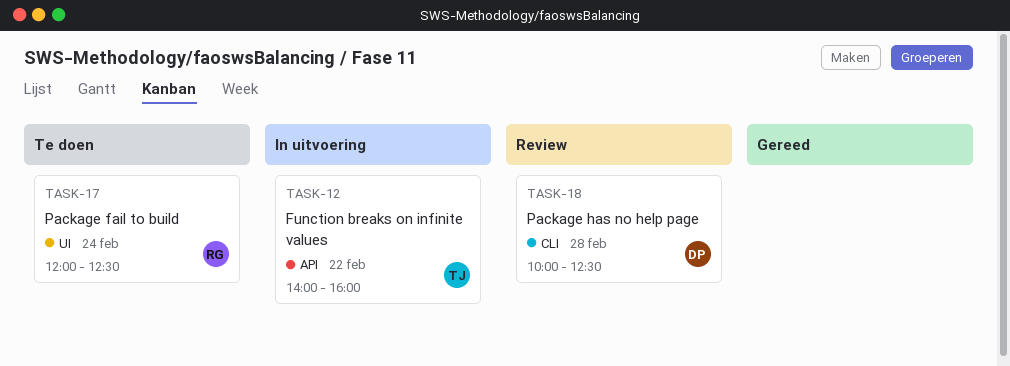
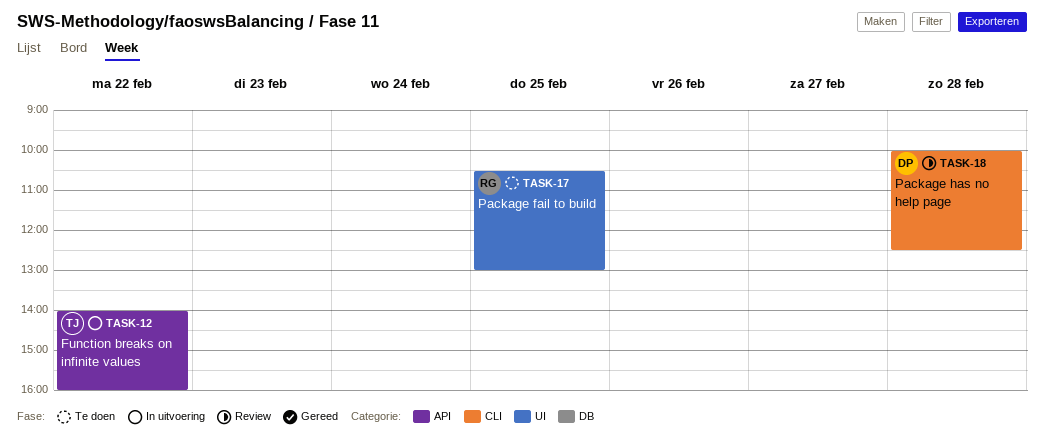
TASK-17, day: Feb 24 -> Feb 25
TASK-17, begins: 12:00 -> 10:30
TASK-17, ends: 12:30 -> 13:00

